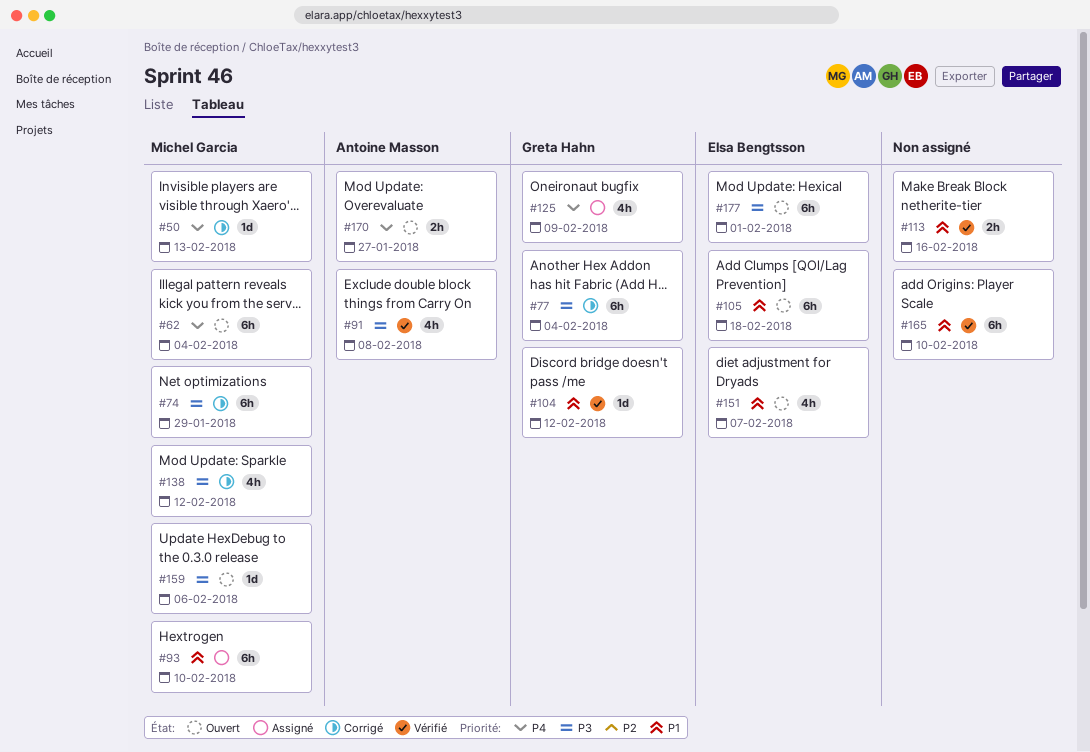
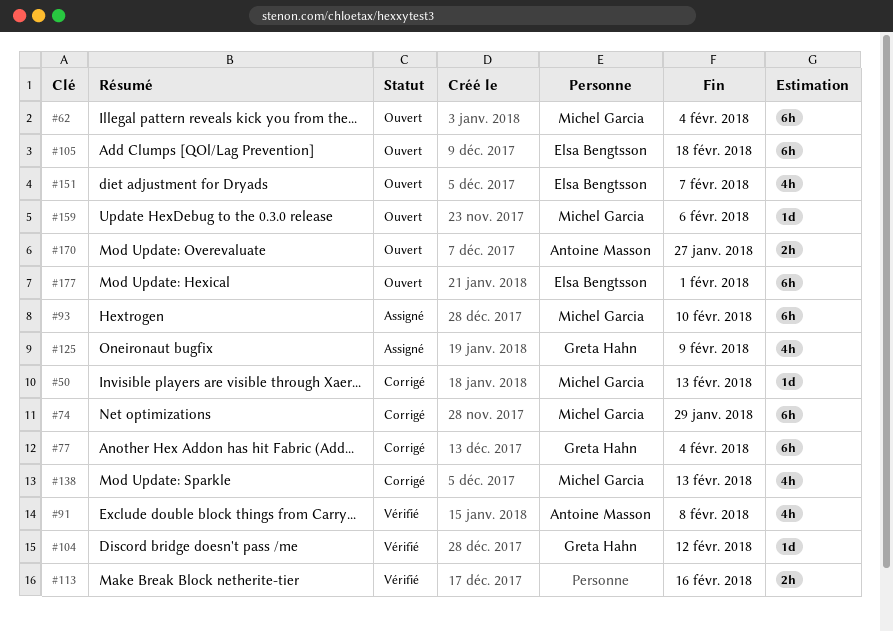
#138, due: Feb 12 -> Feb 13
#165: present -> none

